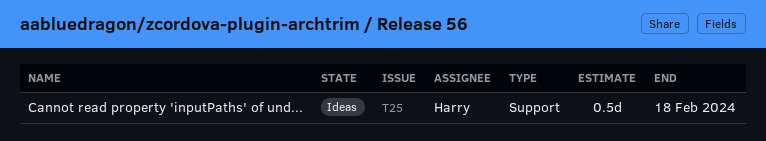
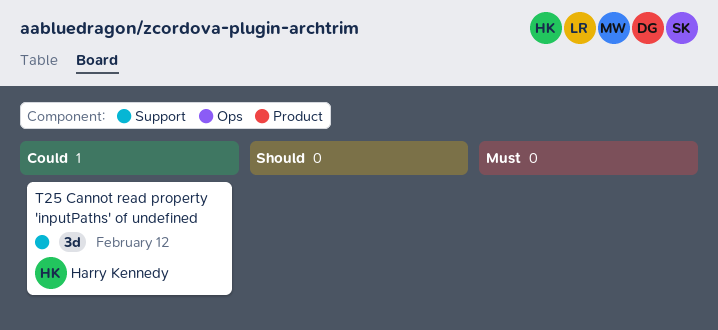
T25, estimate: 0.5d -> 3d
T25, due: Feb 18 -> Feb 12

